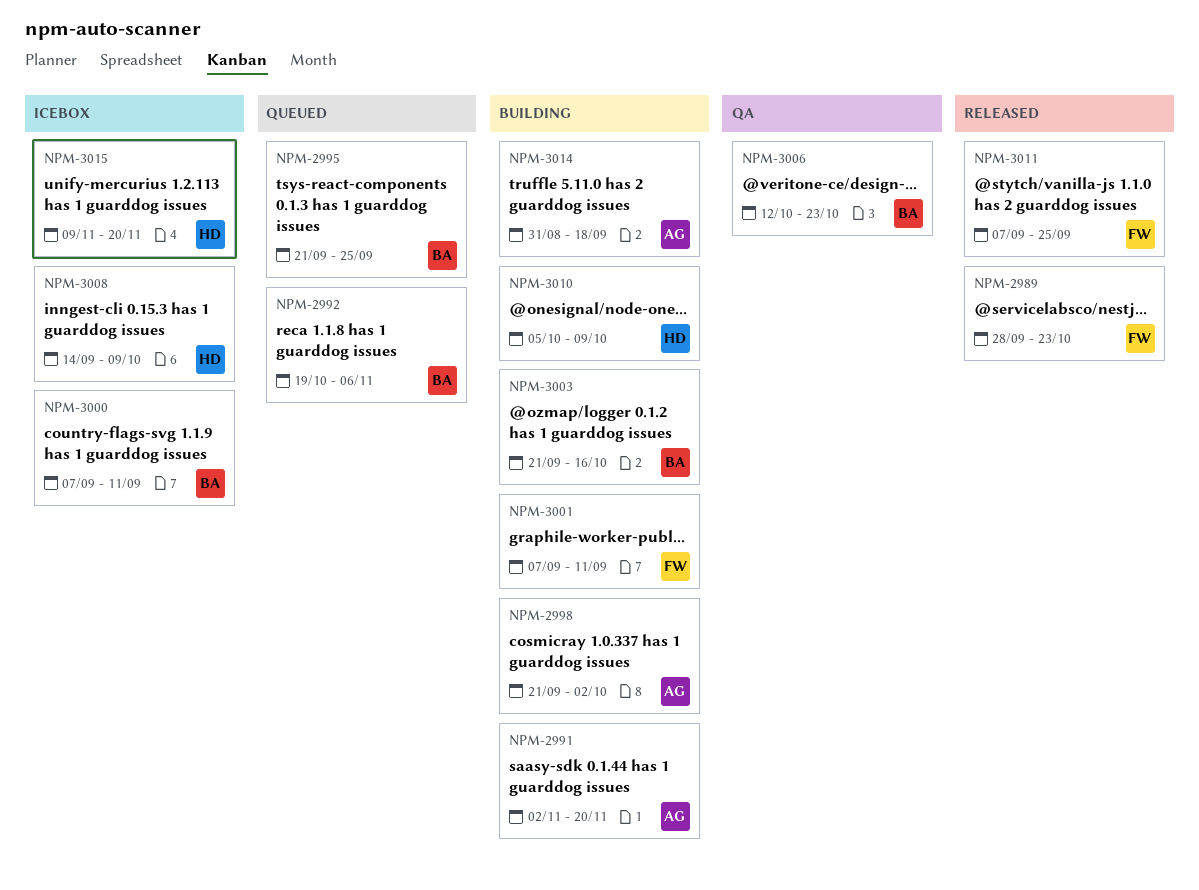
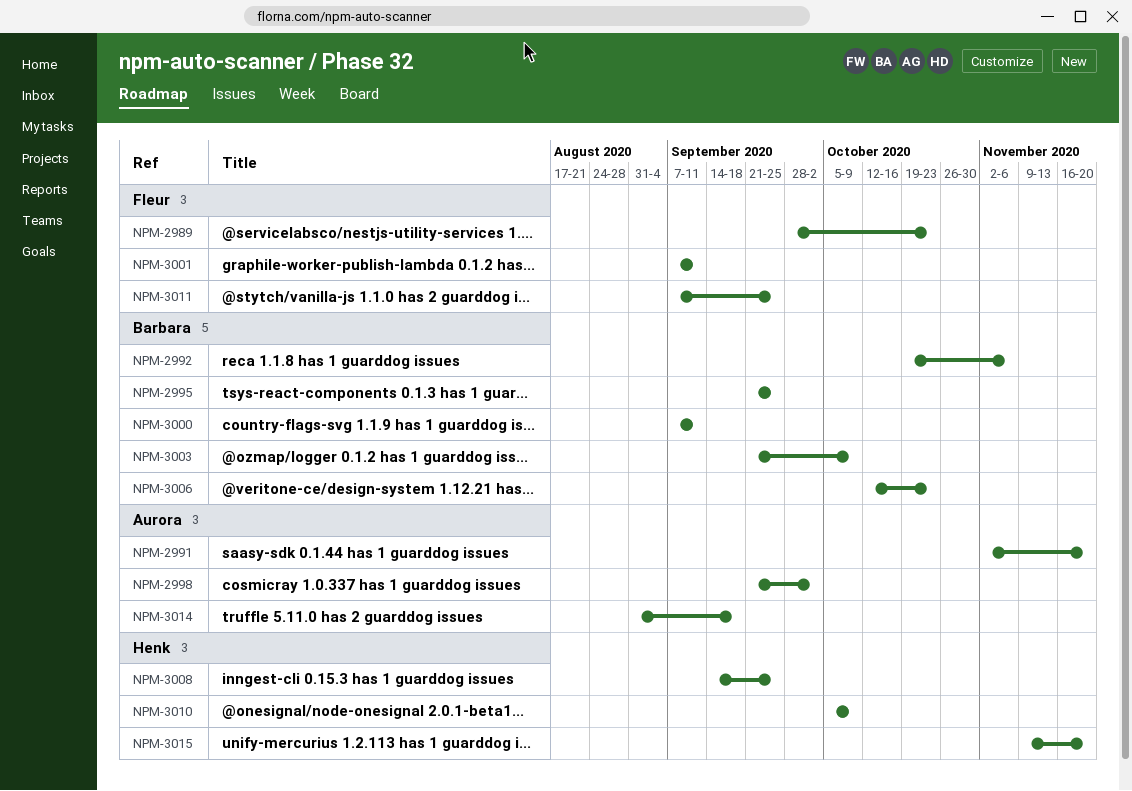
NPM-3003, due: Oct 16 -> Oct 9
NPM-3008, due: Oct 9 -> Sep 25

